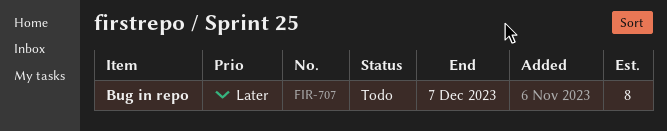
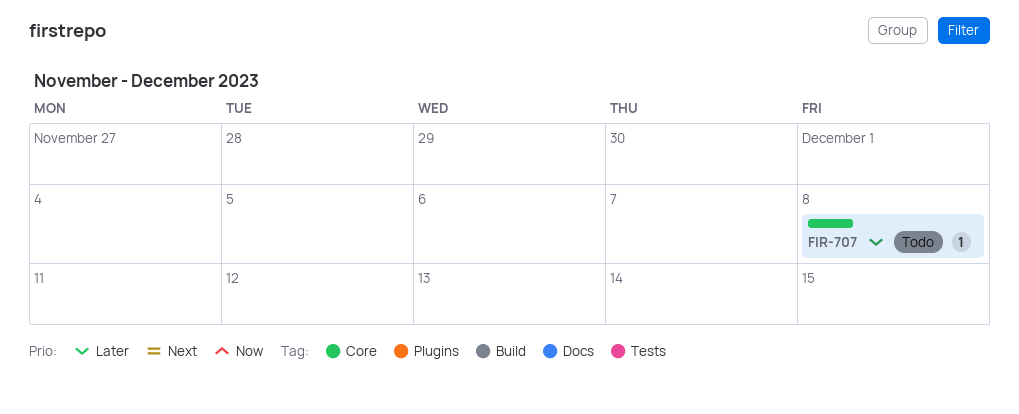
FIR-707, estimate: 8 -> 1
FIR-707, due: Dec 7 -> Dec 8

